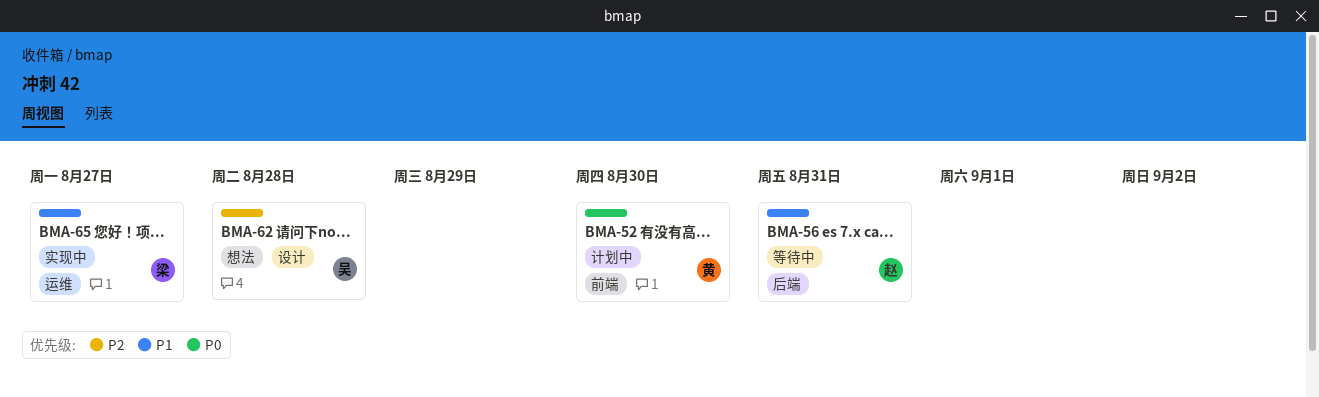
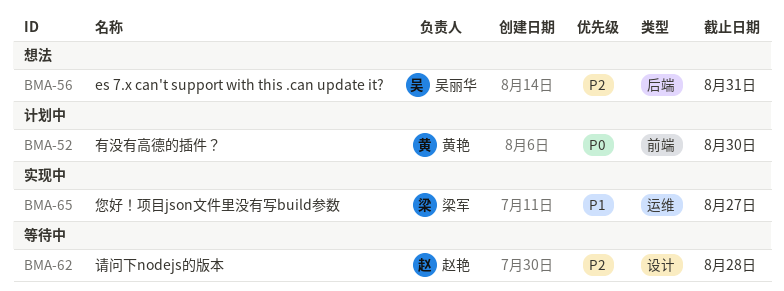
BMA-56, status: 等待中 -> 想法
BMA-56, owner: 赵艳 -> 吴丽华
BMA-56, priority: P1 -> P2
BMA-62, status: 想法 -> 等待中
BMA-62, owner: 吴丽华 -> 赵艳

